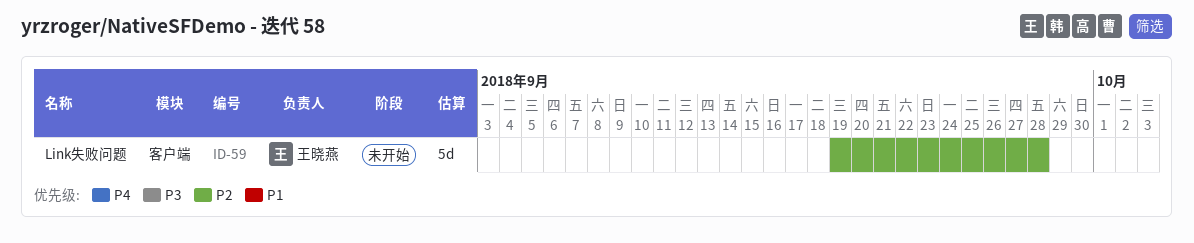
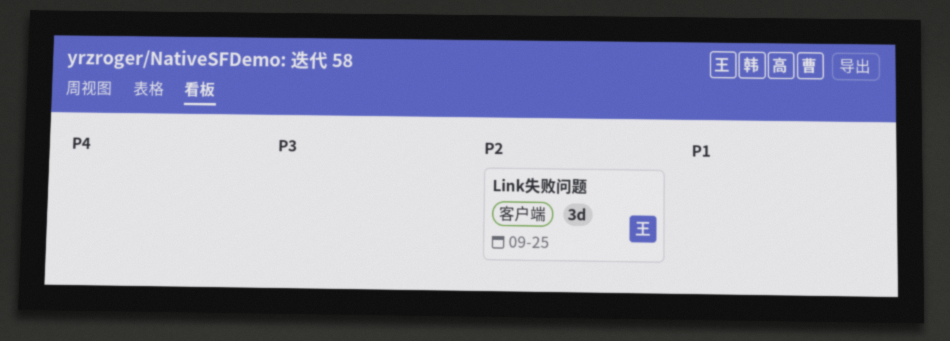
Link失败问题, estimate: 5d -> 3d
Link失败问题, due: Sep 28 -> Sep 25

